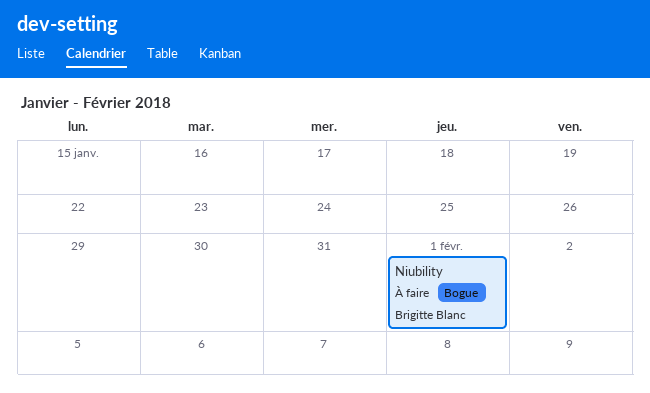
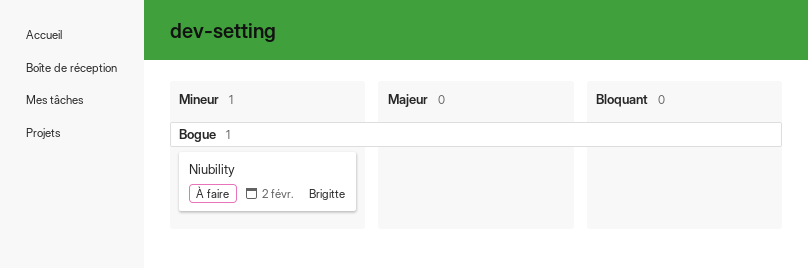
Niubility, due: Feb 1 -> Feb 2

